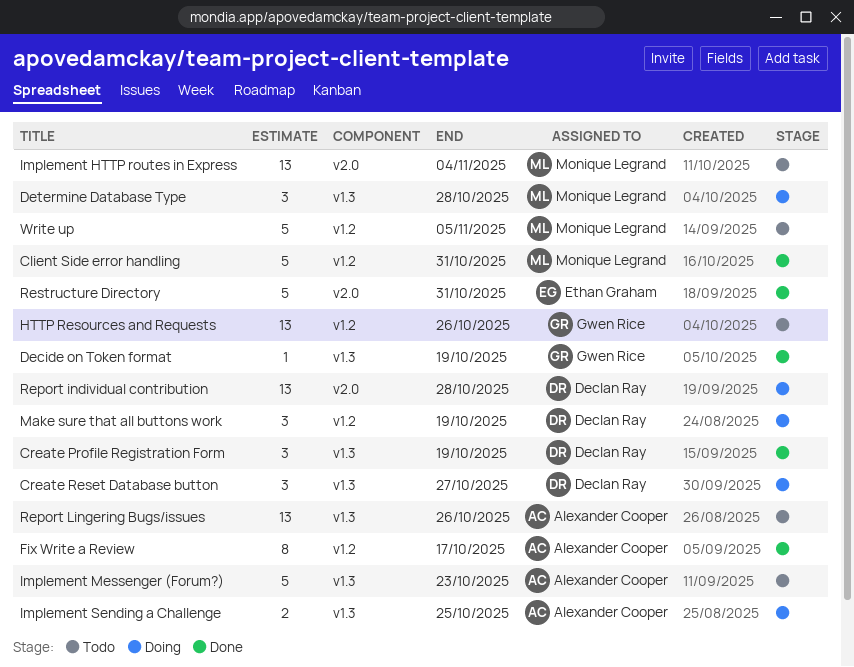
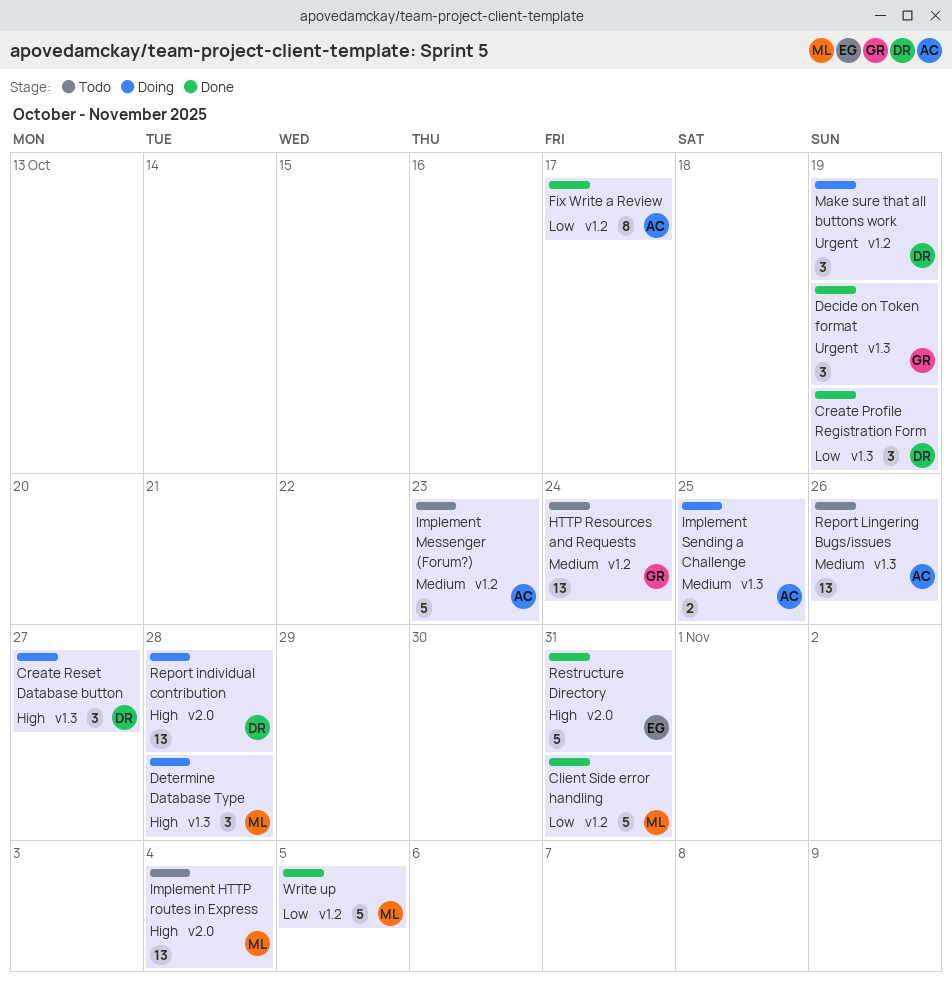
Decide on Token format, estimate: 1 -> 3
HTTP Resources and Requests, due: Oct 26 -> Oct 24
Implement Messenger (Forum?), label: v1.3 -> v1.2
Write up, status: Todo -> Done

